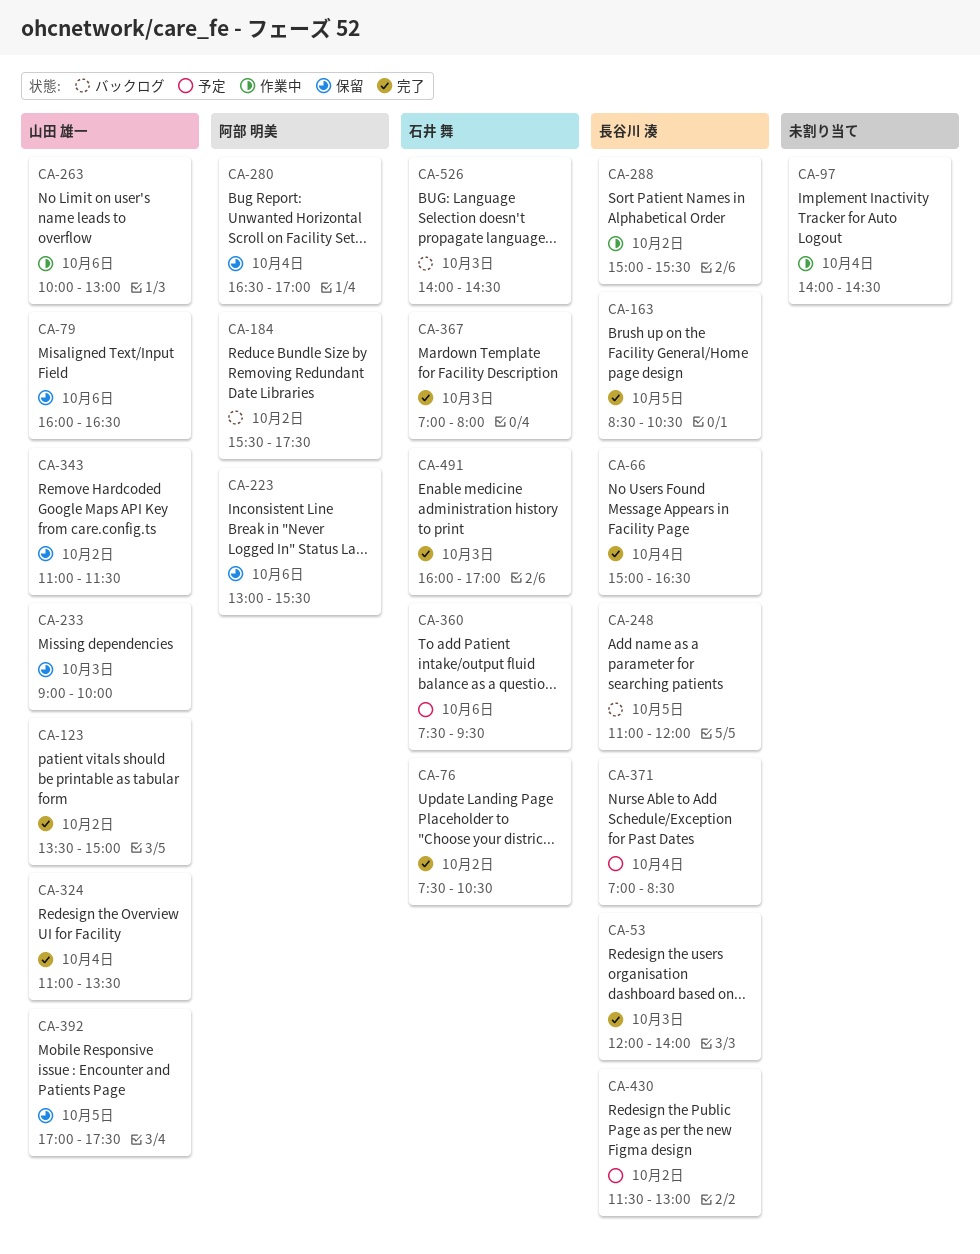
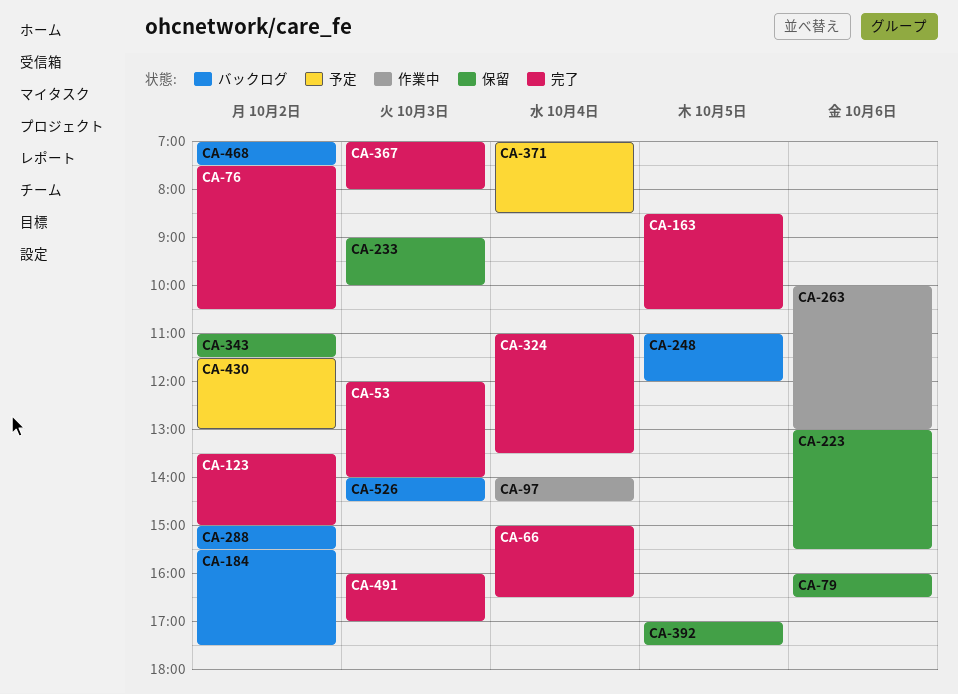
CA-280: present -> none
CA-288, status: 作業中 -> バックログ
CA-360: present -> none
CA-468: none -> present

